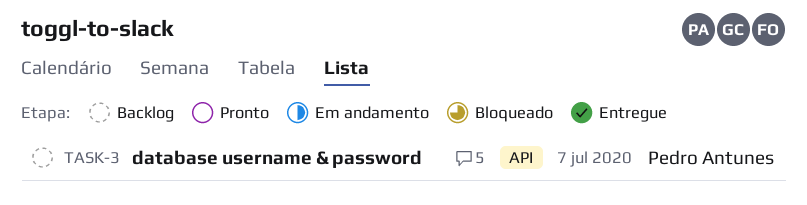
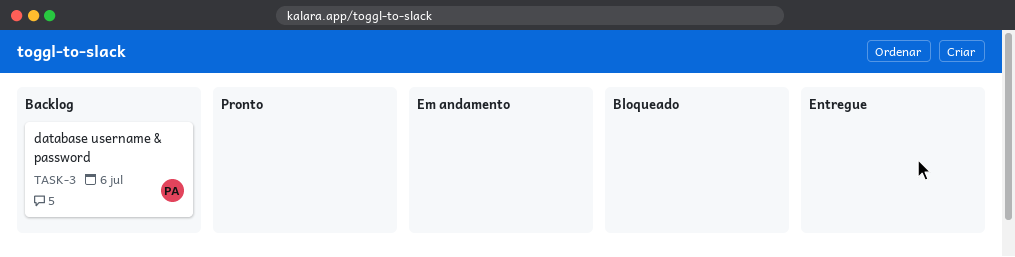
TASK-3, due: Jul 7 -> Jul 6

